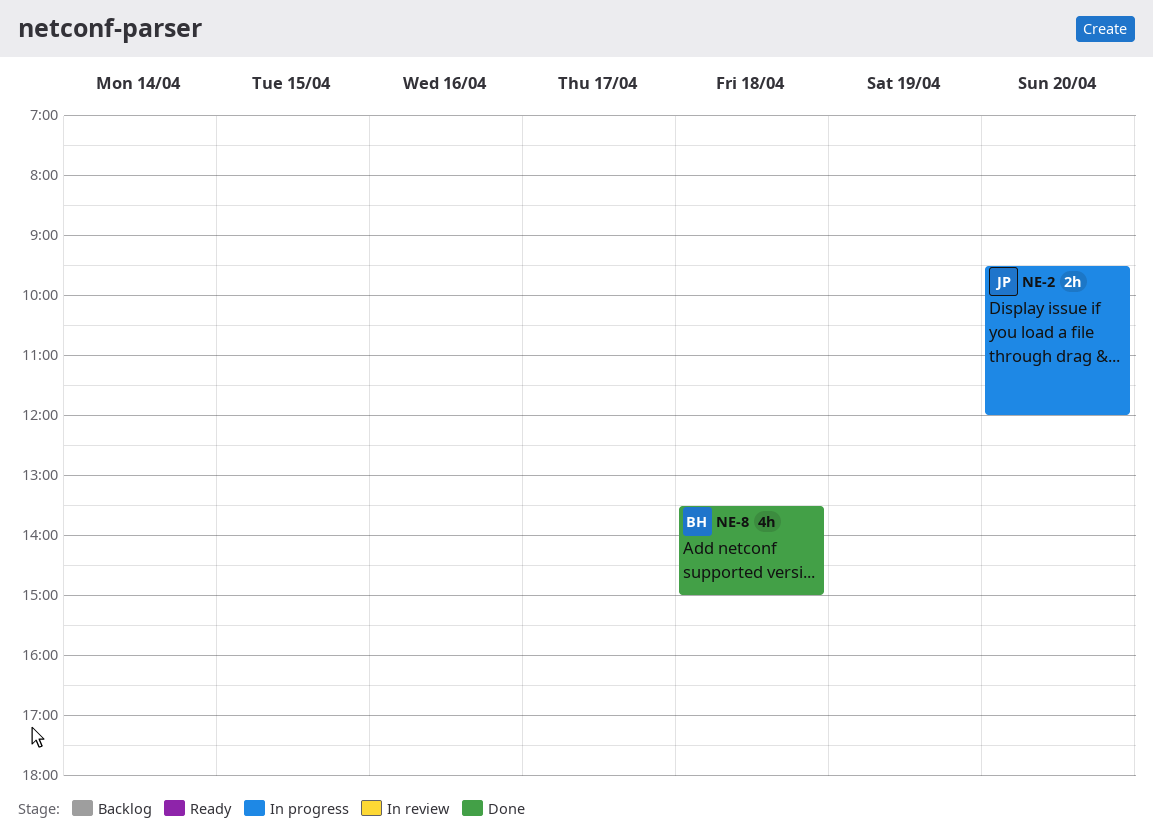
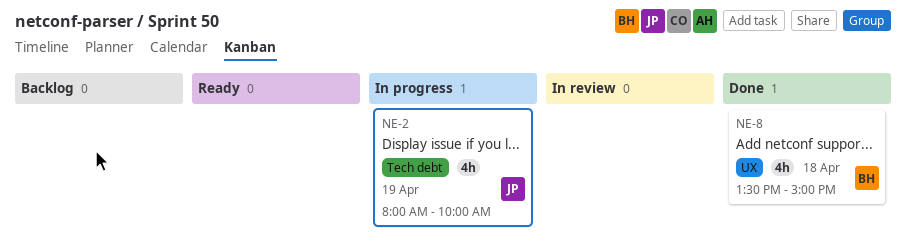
NE-2, estimate: 2h -> 4h
NE-2, day: Apr 20 -> Apr 19
NE-2, begins: 09:30 -> 08:00
NE-2, ends: 12:00 -> 10:00

